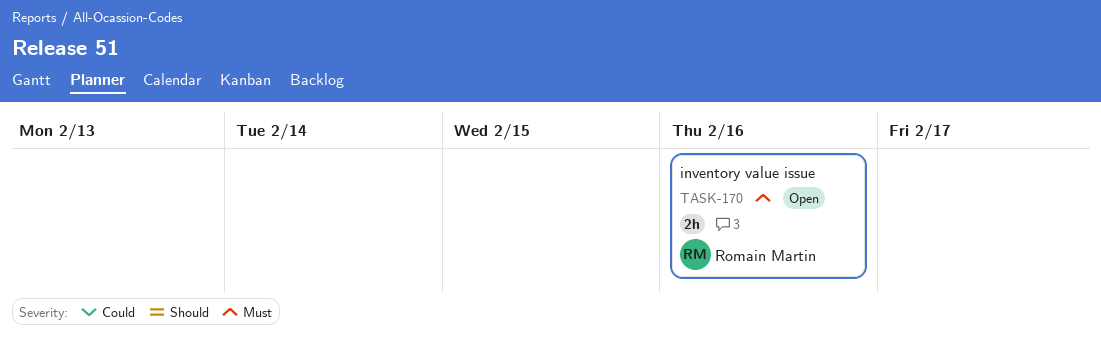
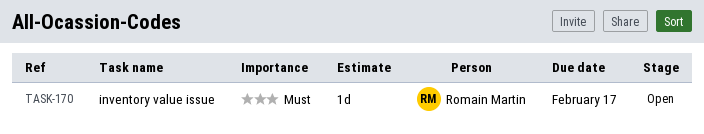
TASK-170, estimate: 2h -> 1d
TASK-170, due: Feb 16 -> Feb 17

